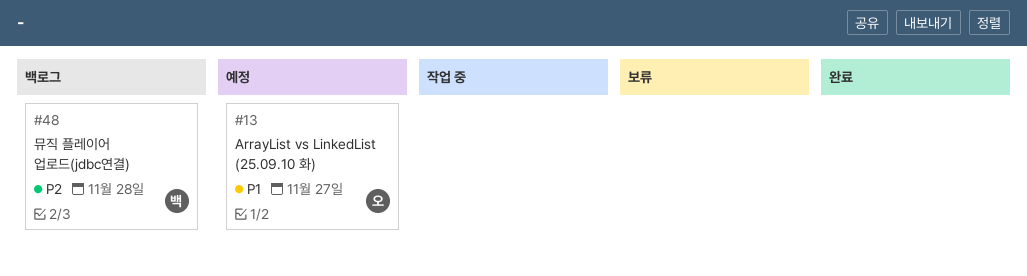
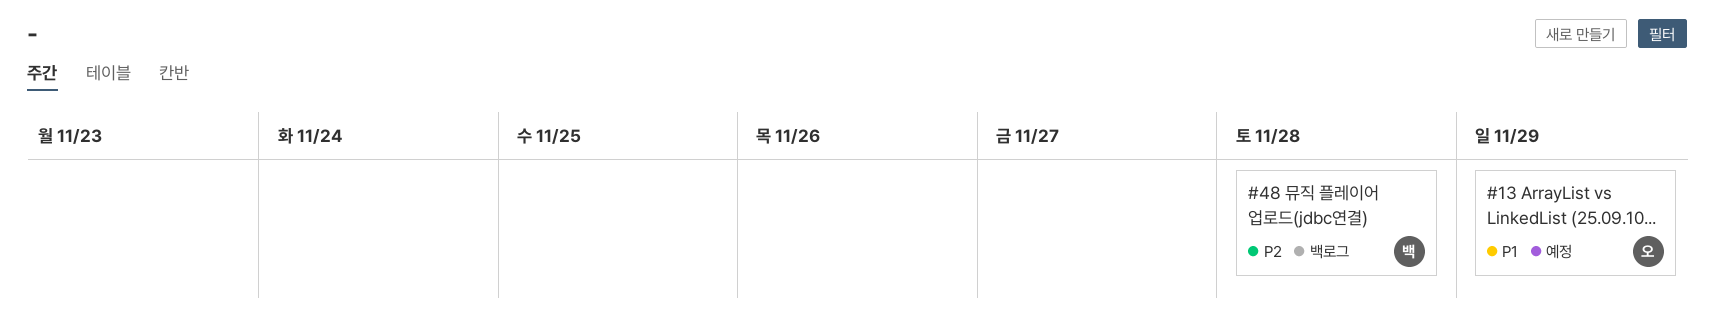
#13, due: Nov 27 -> Nov 29

